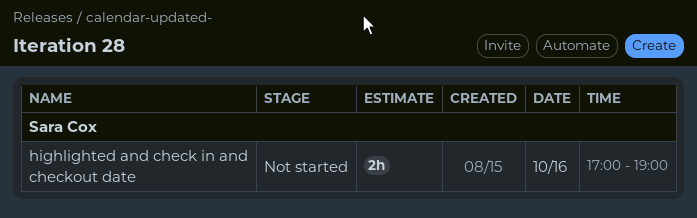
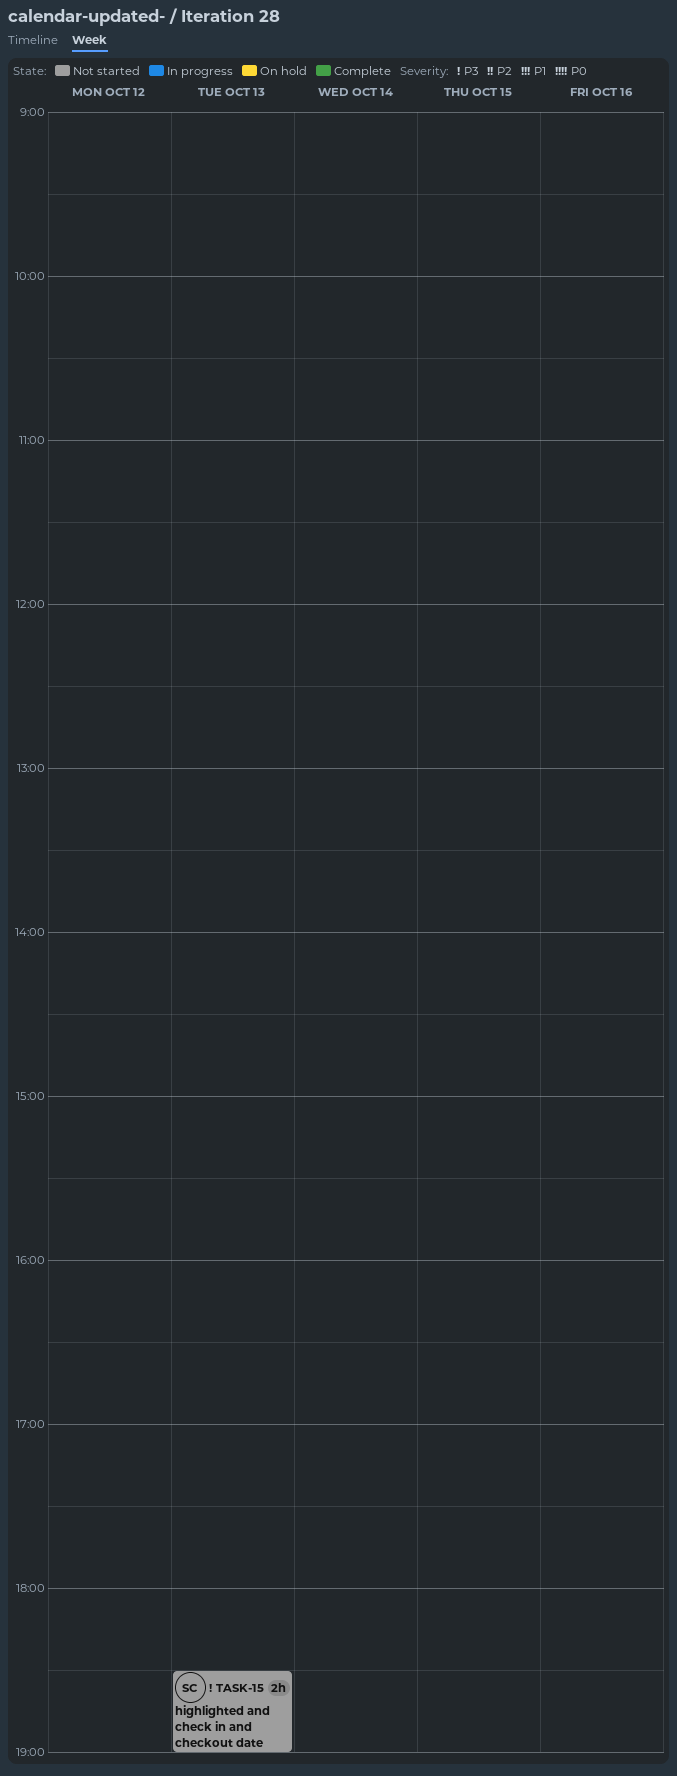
highlighted and check in and checkout date, day: Oct 16 -> Oct 13
highlighted and check in and checkout date, begins: 17:00 -> 18:30

